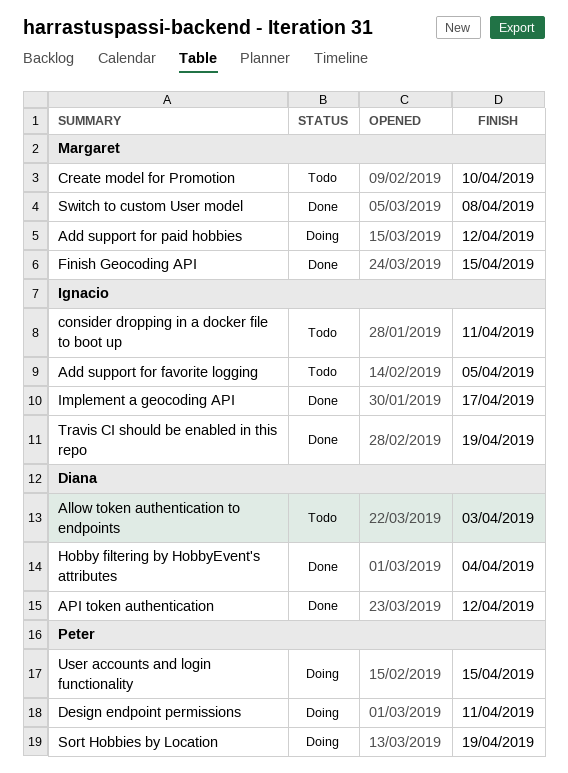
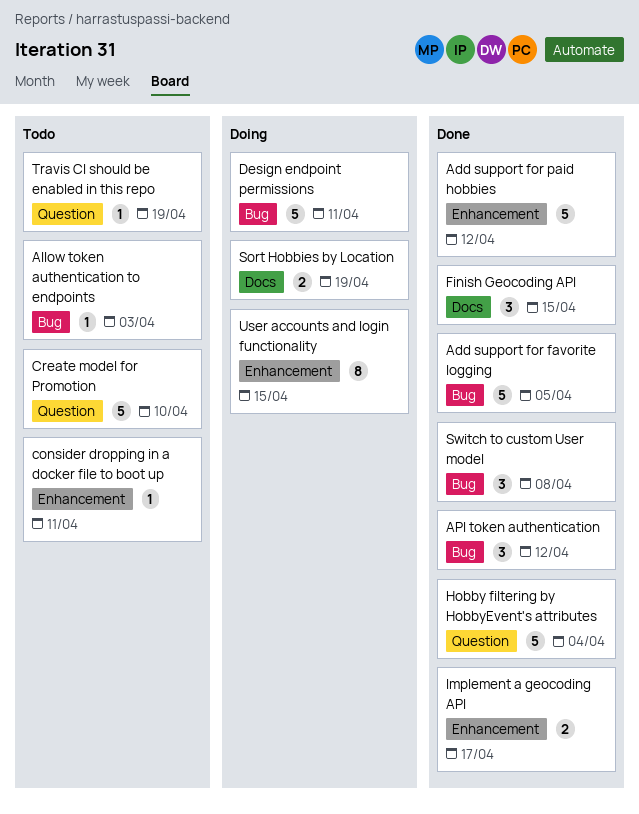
Add support for favorite logging, status: Todo -> Done
Add support for paid hobbies, status: Doing -> Done
Travis CI should be enabled in this repo, status: Done -> Todo

